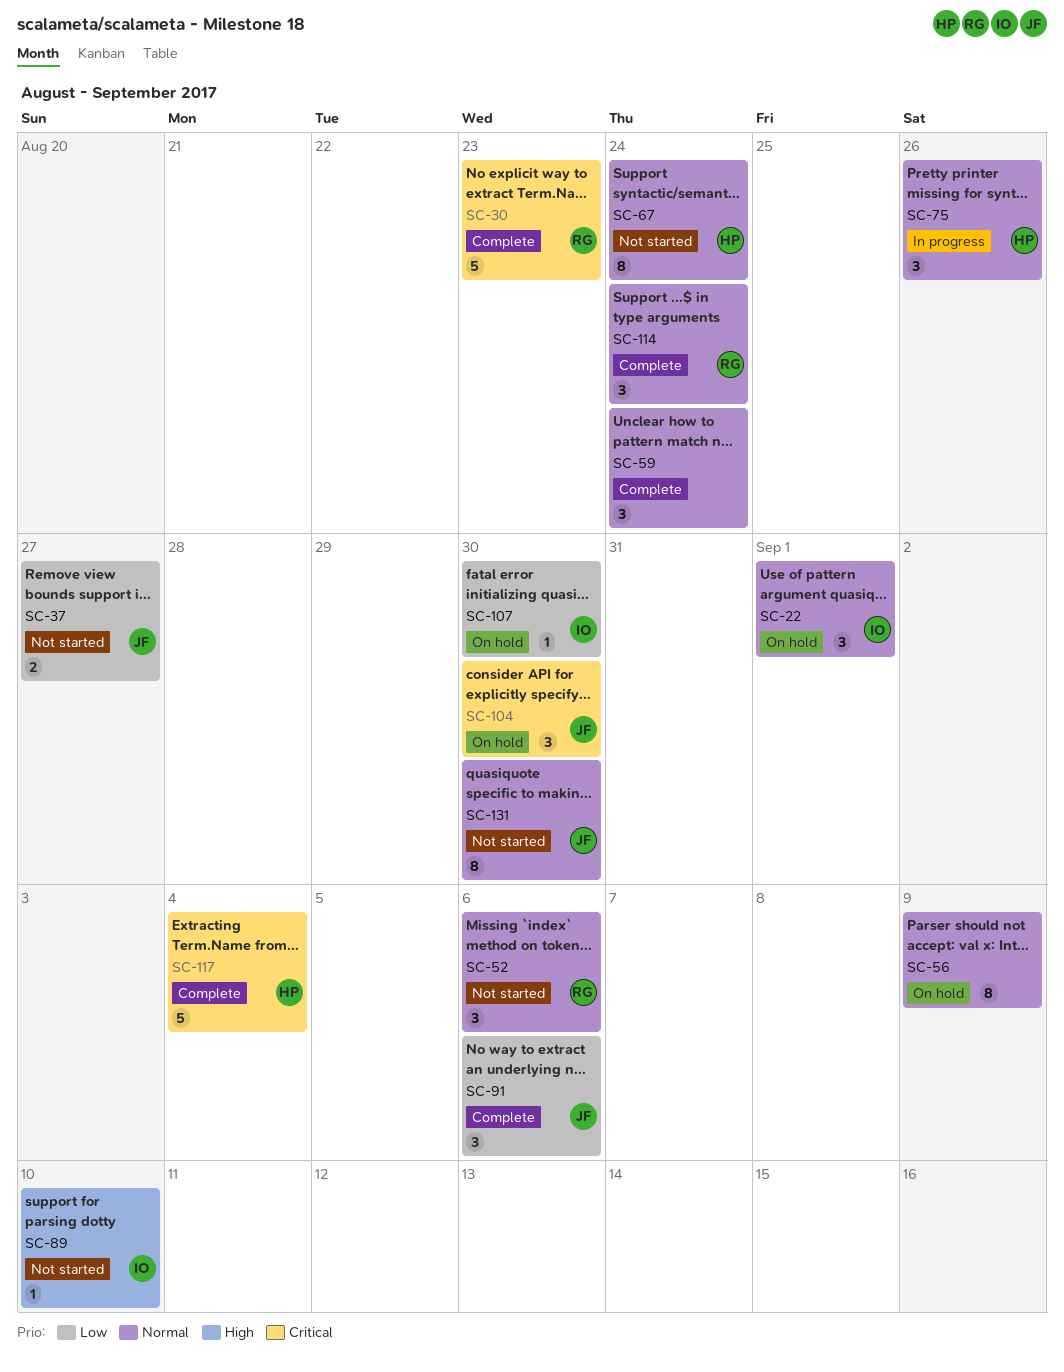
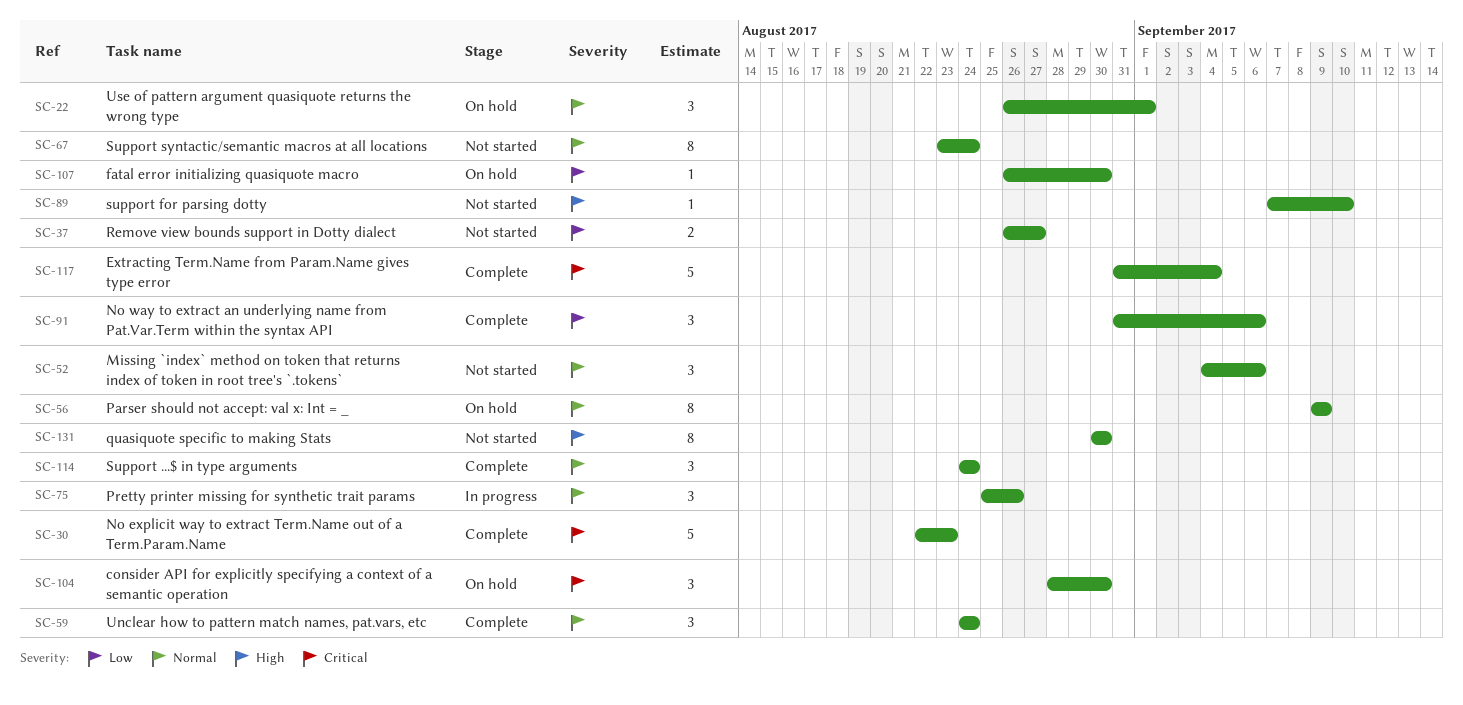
SC-131, priority: Normal -> High

